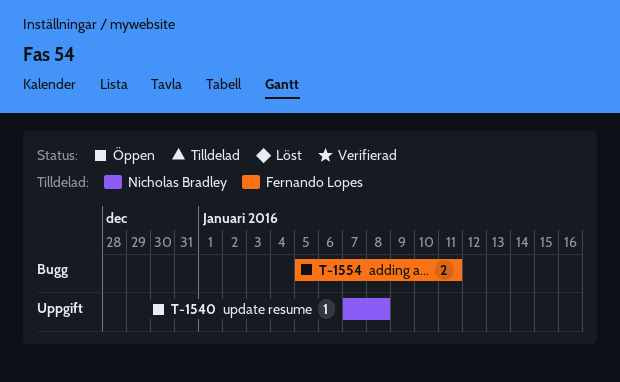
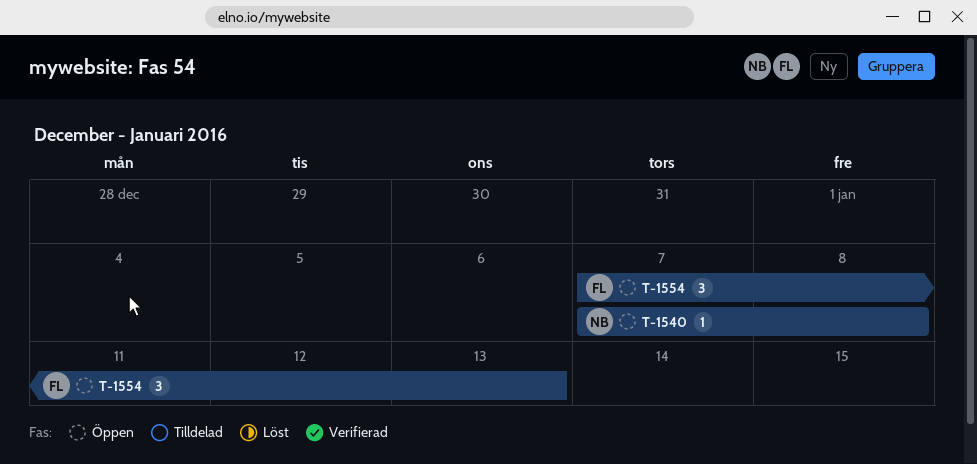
T-1554, estimate: 2 -> 3
T-1554, start: Jan 5 -> Jan 7
T-1554, due: Jan 11 -> Jan 13

